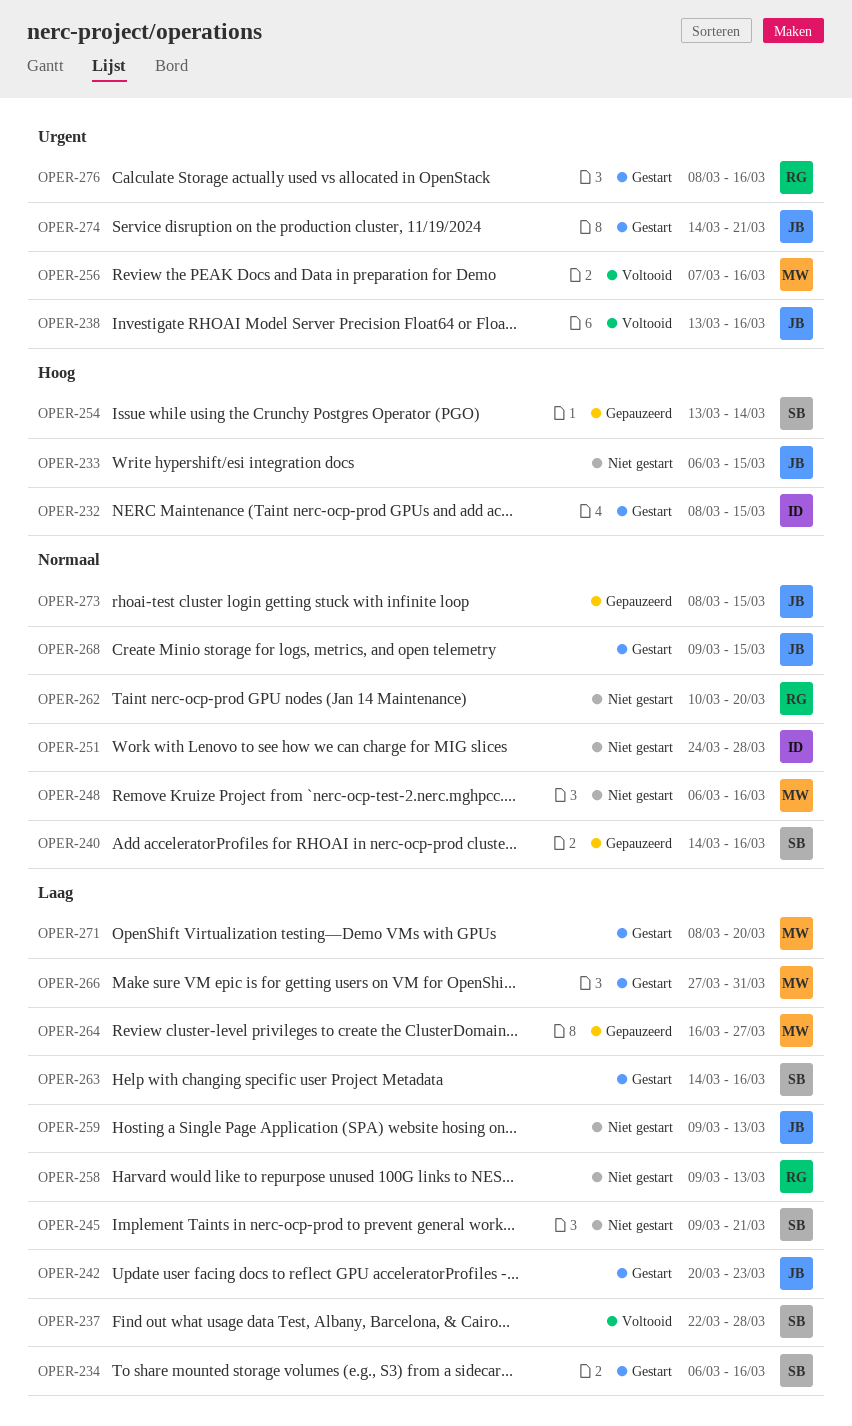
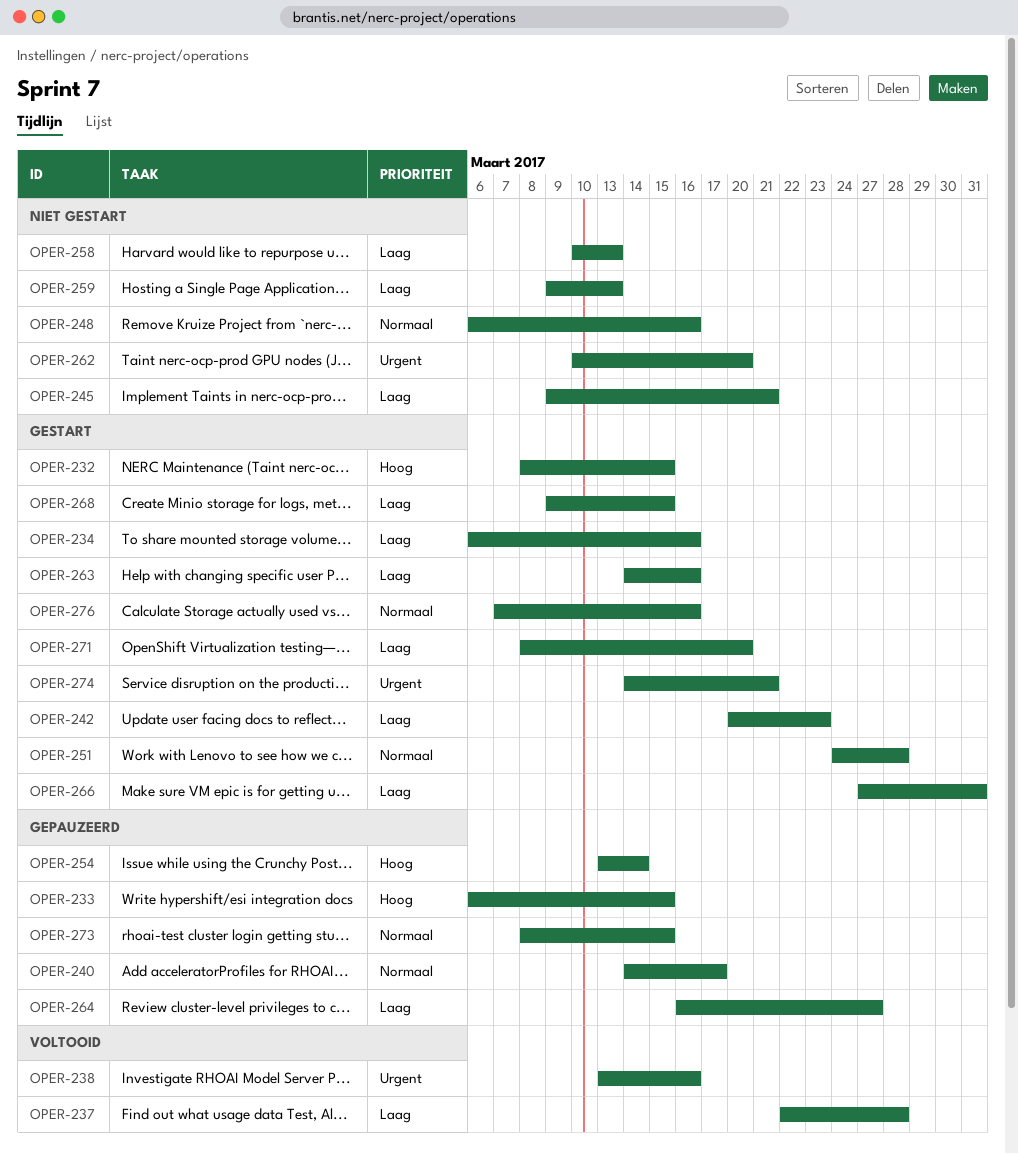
OPER-233, status: Niet gestart -> Gepauzeerd
OPER-240, due: Mar 16 -> Mar 17
OPER-251, status: Niet gestart -> Gestart
OPER-256: present -> none
OPER-258, start: Mar 9 -> Mar 10
OPER-262, priority: Normaal -> Urgent
OPER-268, priority: Normaal -> Laag
OPER-276, priority: Urgent -> Normaal
OPER-276, start: Mar 8 -> Mar 7

